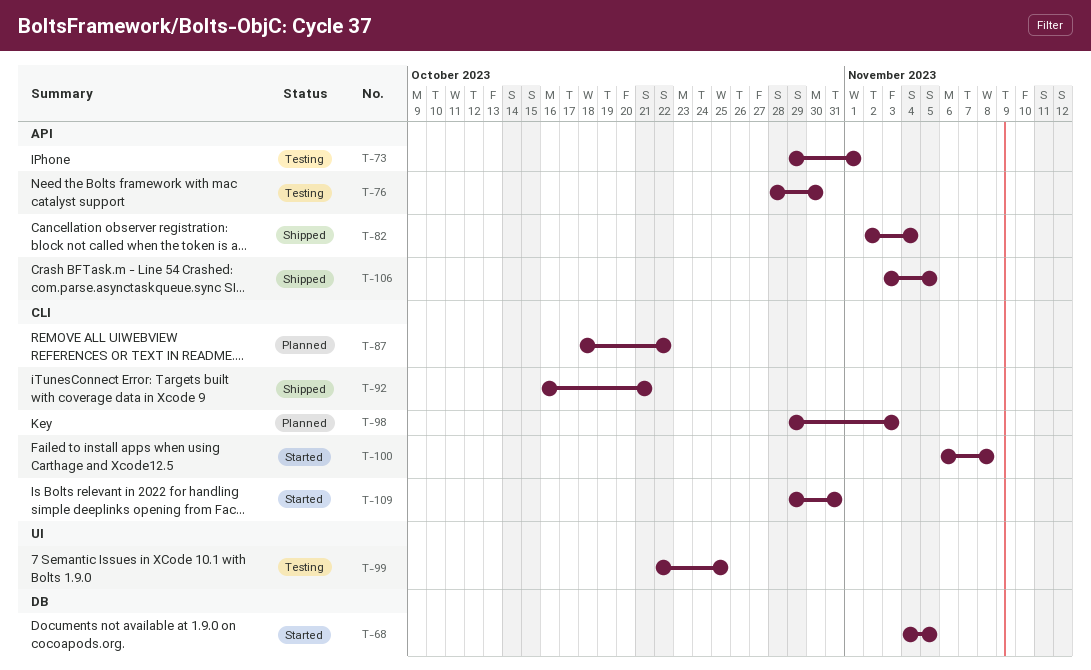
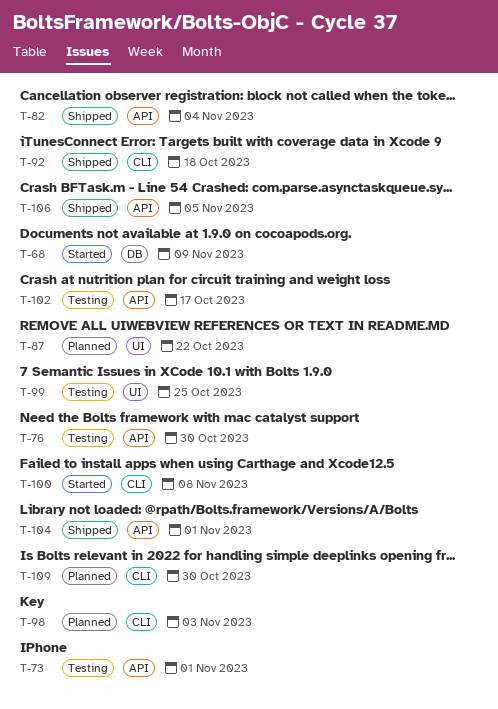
T-68, due: Nov 5 -> Nov 9
T-87, label: CLI -> UI
T-92, due: Oct 21 -> Oct 18
T-102: none -> present
T-104: none -> present
T-109, status: Started -> Planned
T-109, due: Oct 31 -> Oct 30

